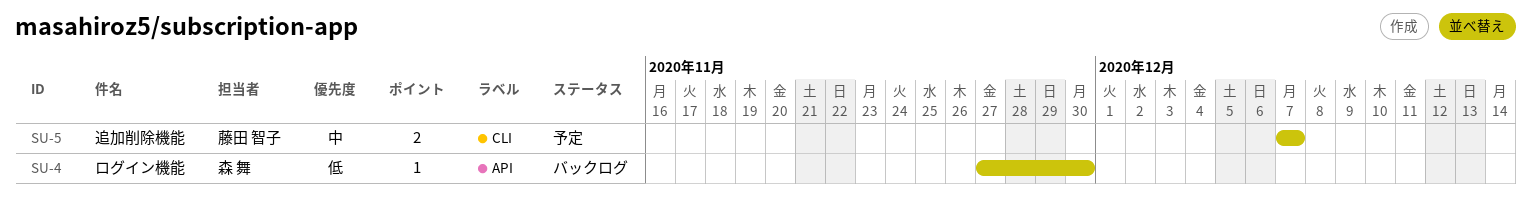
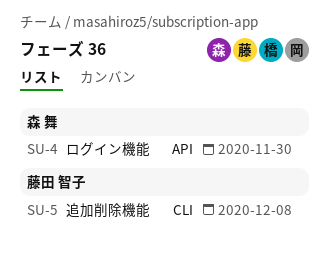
SU-5, due: Dec 7 -> Dec 8

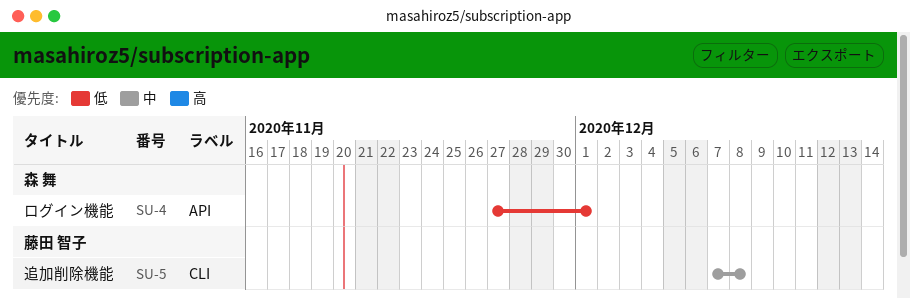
SU-4, due: Nov 30 -> Dec 1

